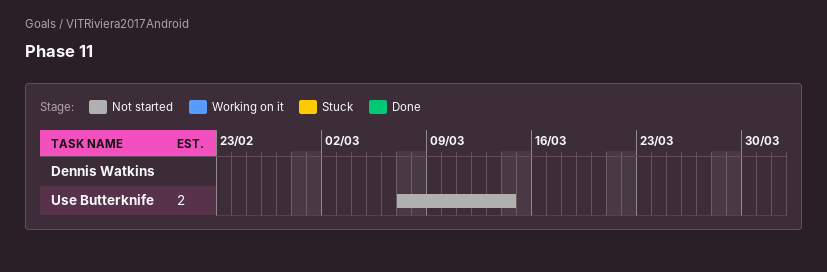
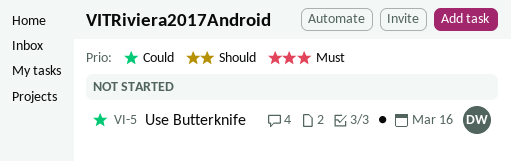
Use Butterknife, estimate: 2 -> 1
Use Butterknife, due: Mar 14 -> Mar 16

